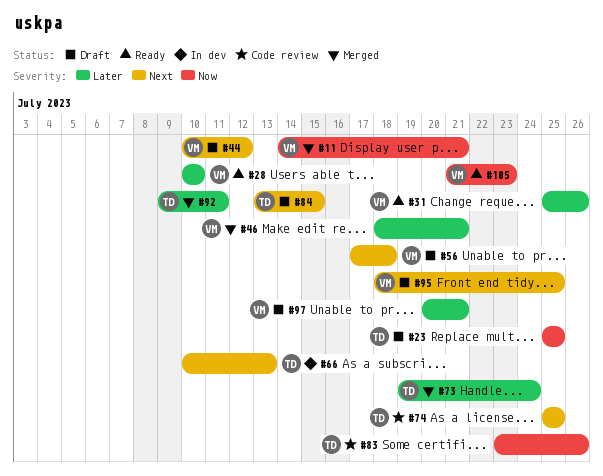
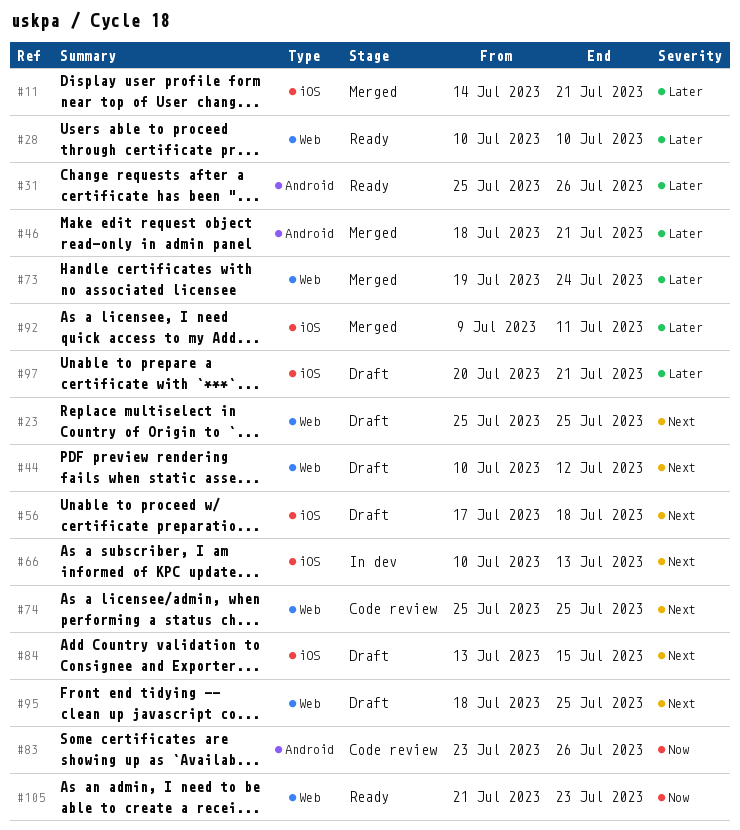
#11, priority: Now -> Later
#23, priority: Now -> Next

